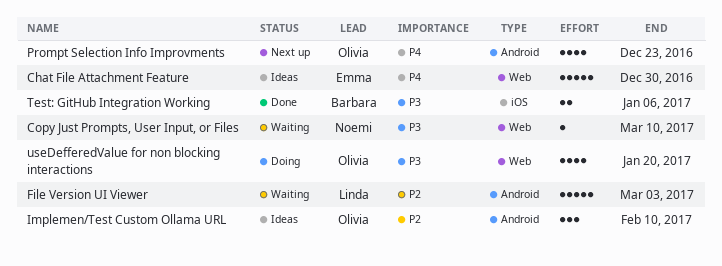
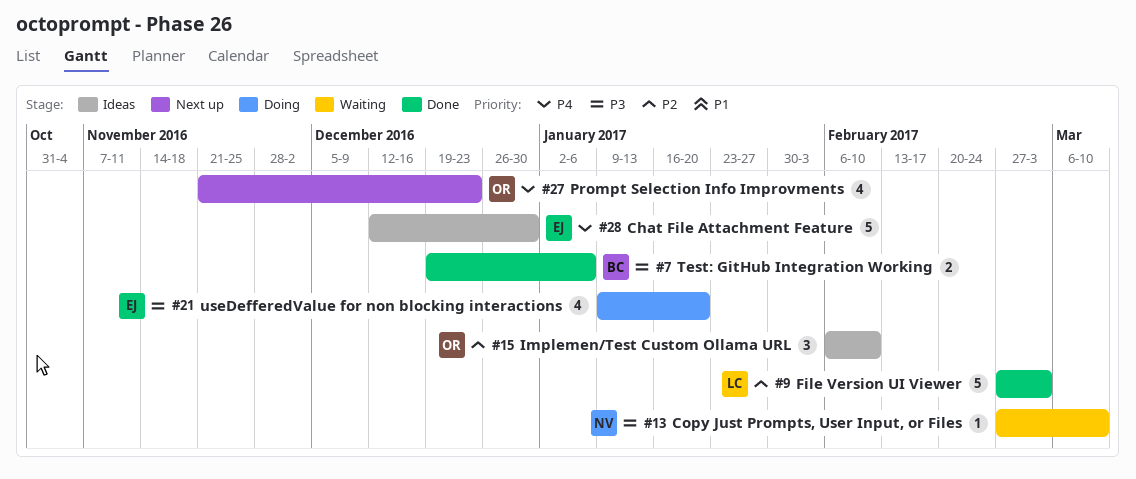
File Version UI Viewer, status: Waiting -> Done
useDefferedValue for non blocking interactions, owner: Olivia -> Emma

